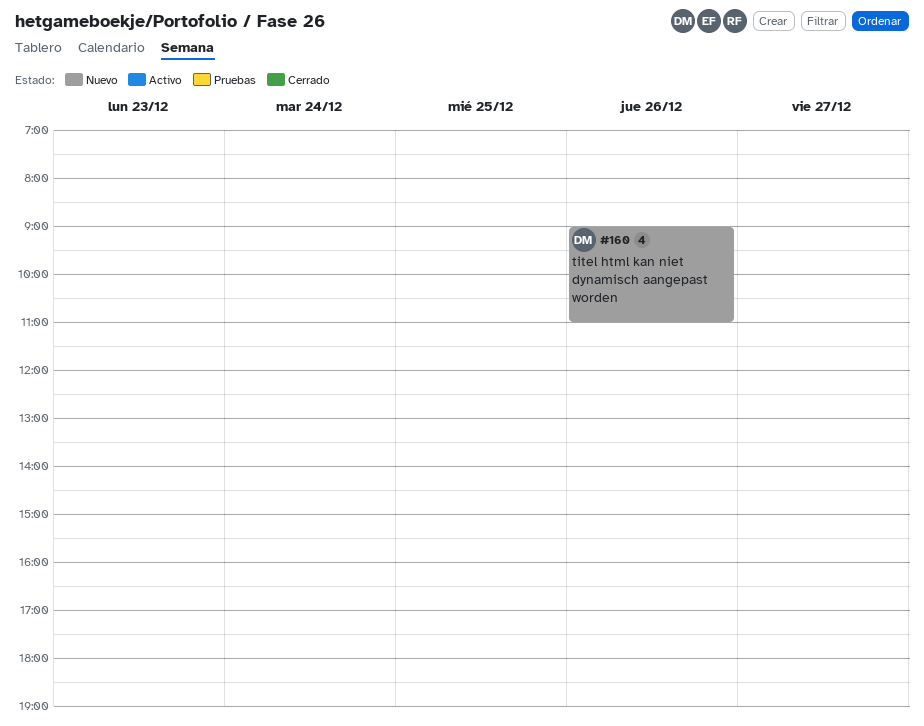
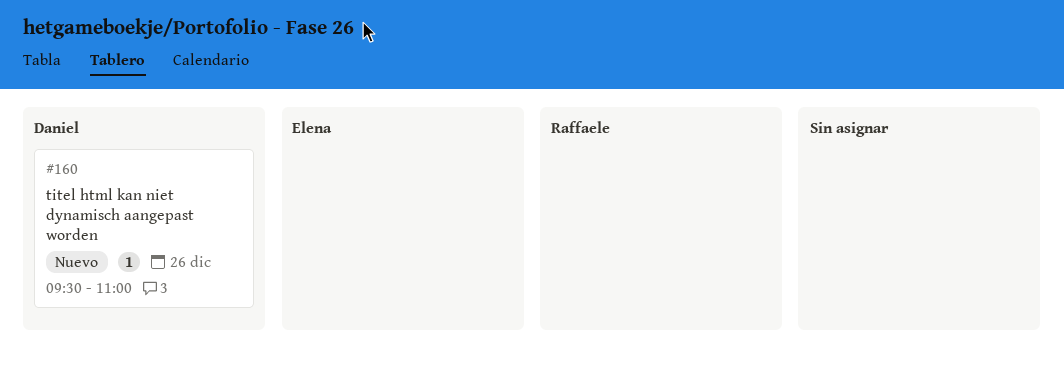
#160, estimate: 4 -> 1
#160, begins: 09:00 -> 09:30

